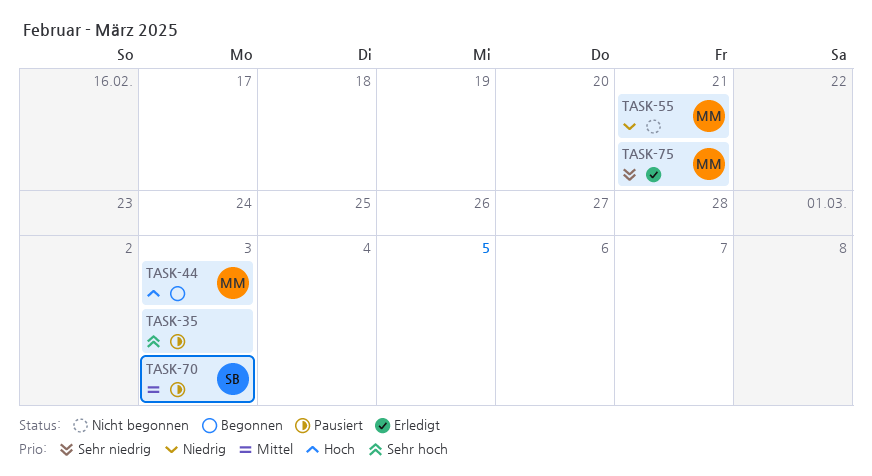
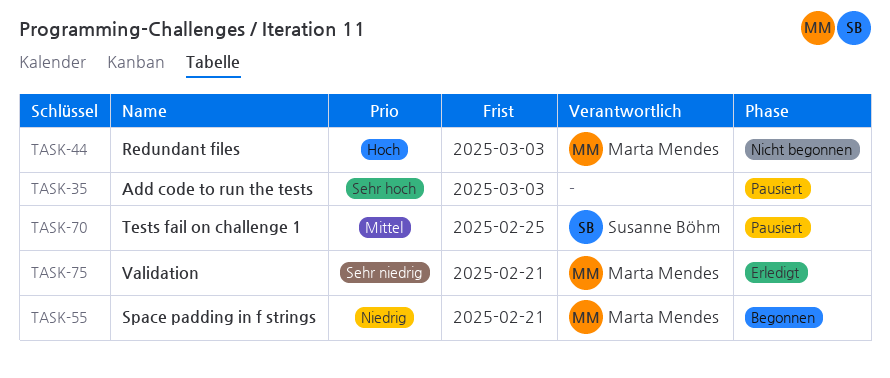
TASK-44, status: Begonnen -> Nicht begonnen
TASK-55, status: Nicht begonnen -> Begonnen
TASK-70, due: Mar 3 -> Feb 25

